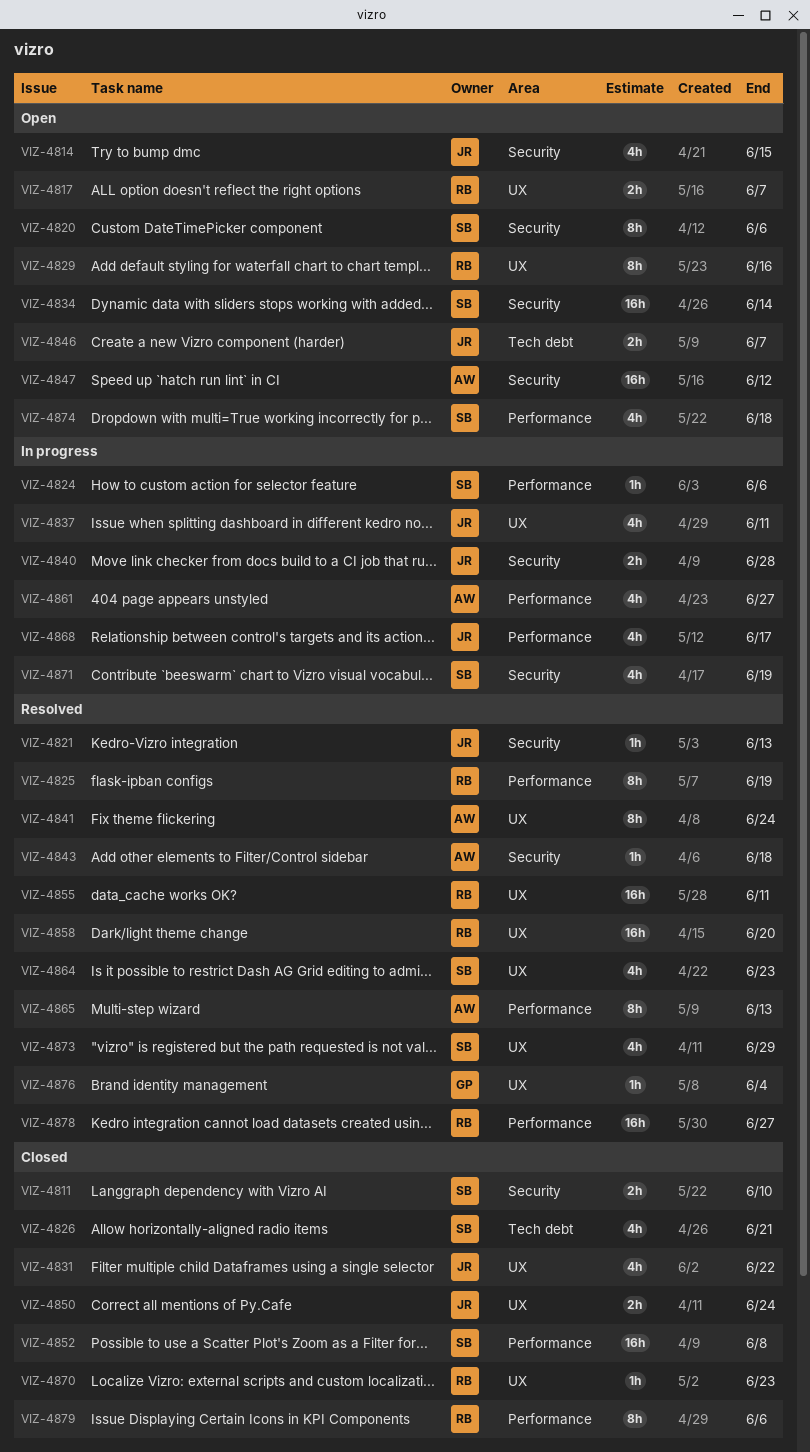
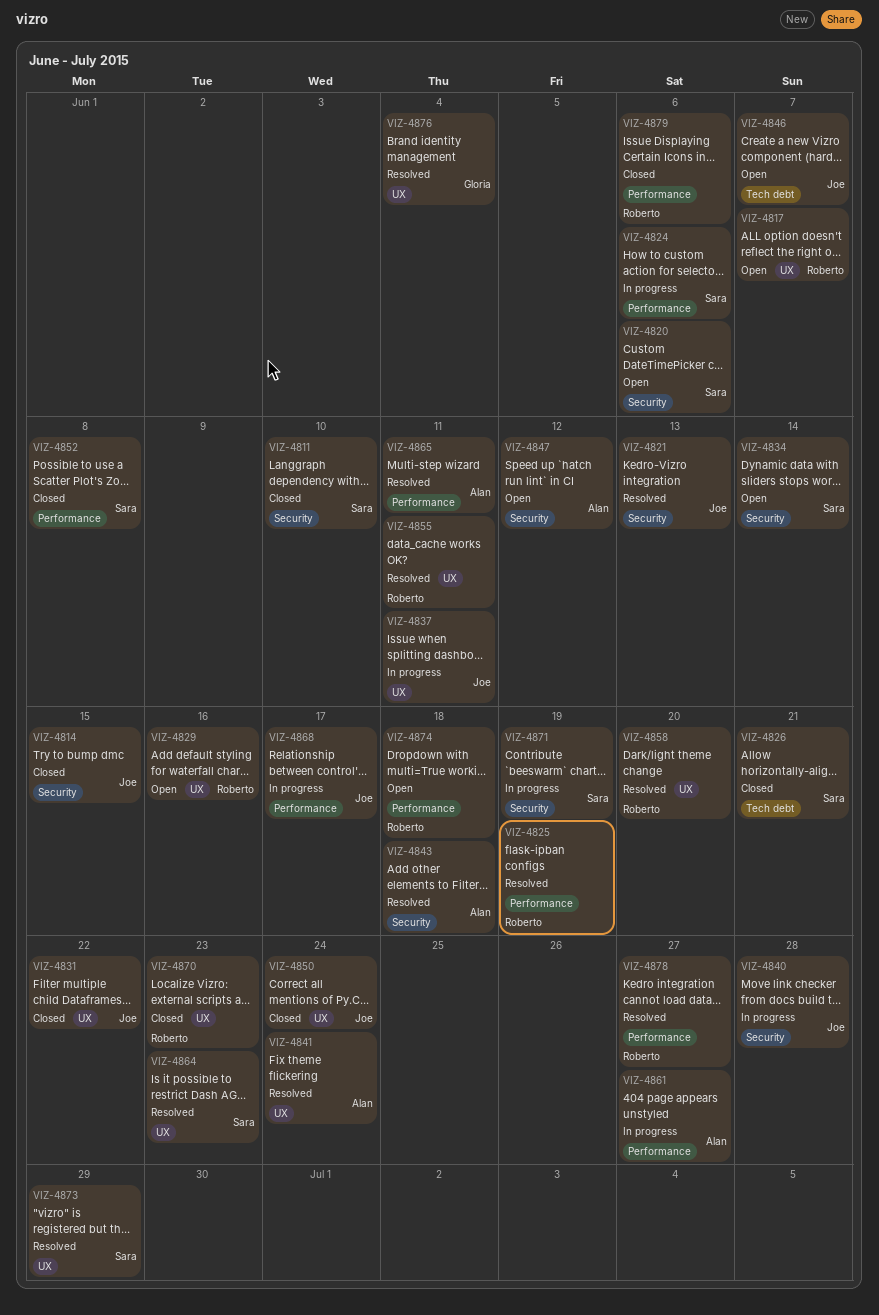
VIZ-4814, status: Open -> Closed
VIZ-4865, due: Jun 13 -> Jun 11
VIZ-4874, owner: Sara -> Roberto

